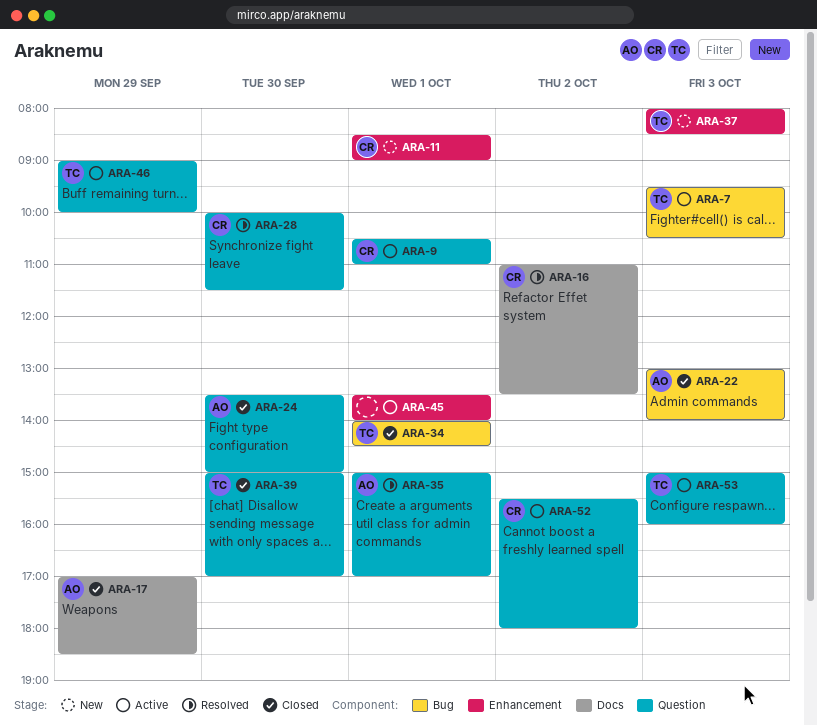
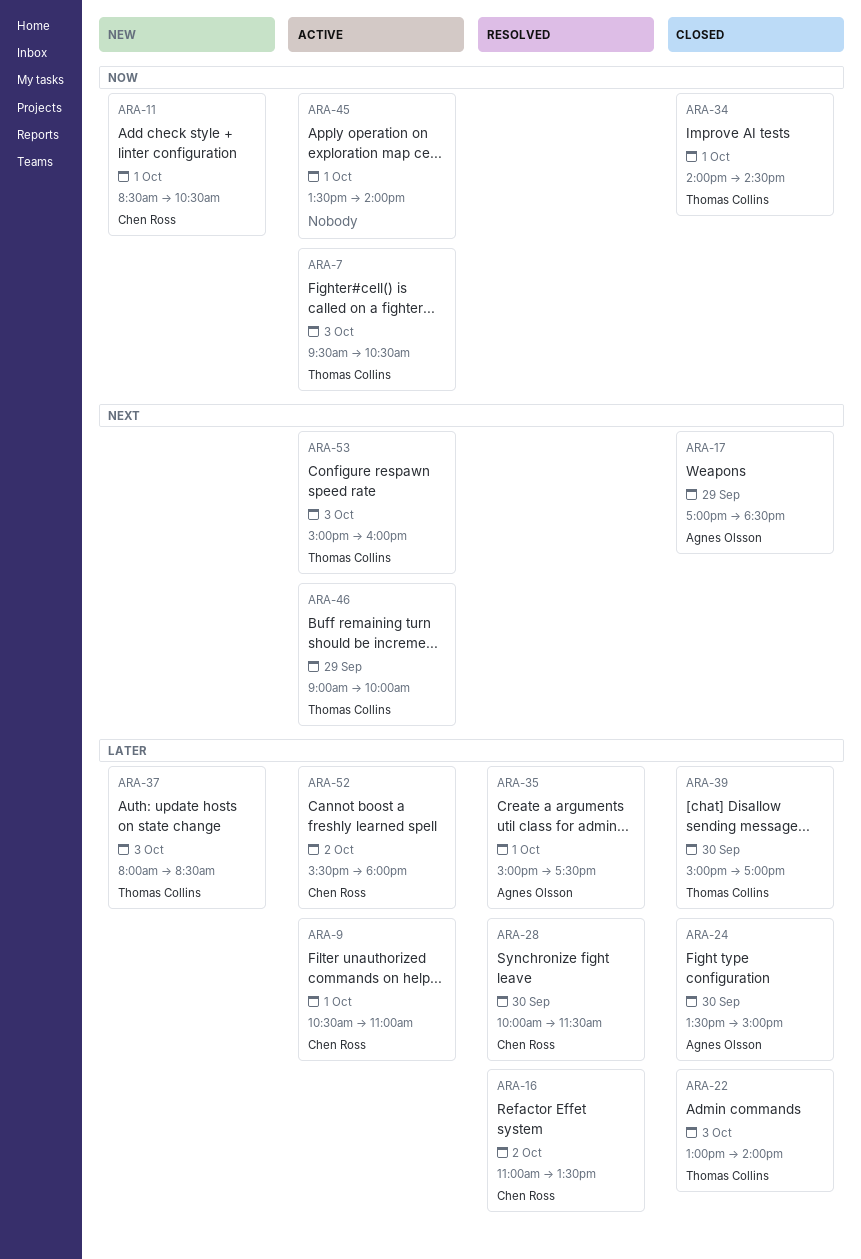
ARA-11, ends: 09:00 -> 10:30
ARA-22, owner: Agnes Olsson -> Thomas Collins
ARA-35, ends: 17:00 -> 17:30

